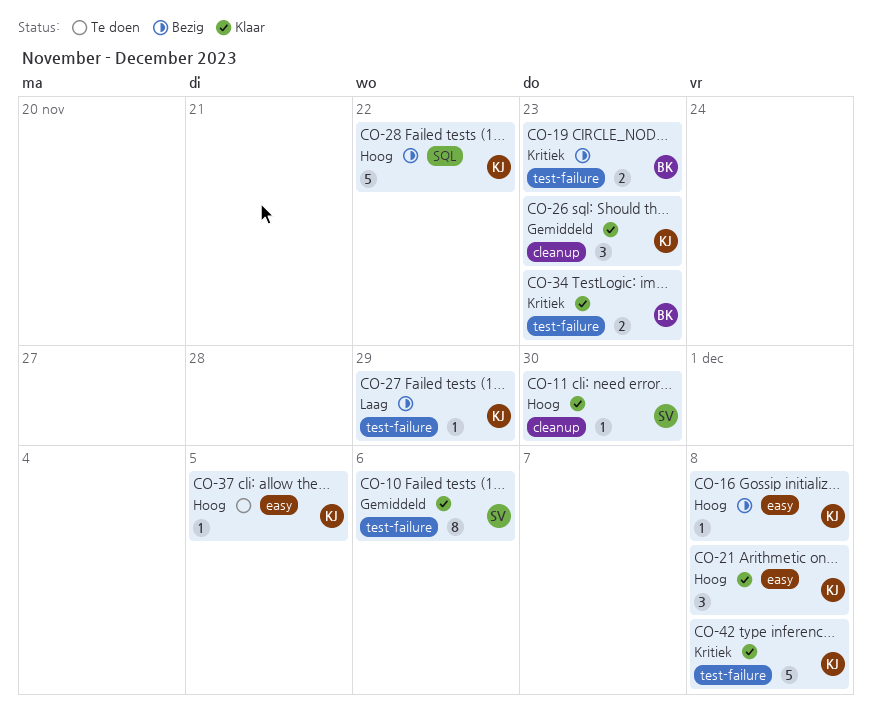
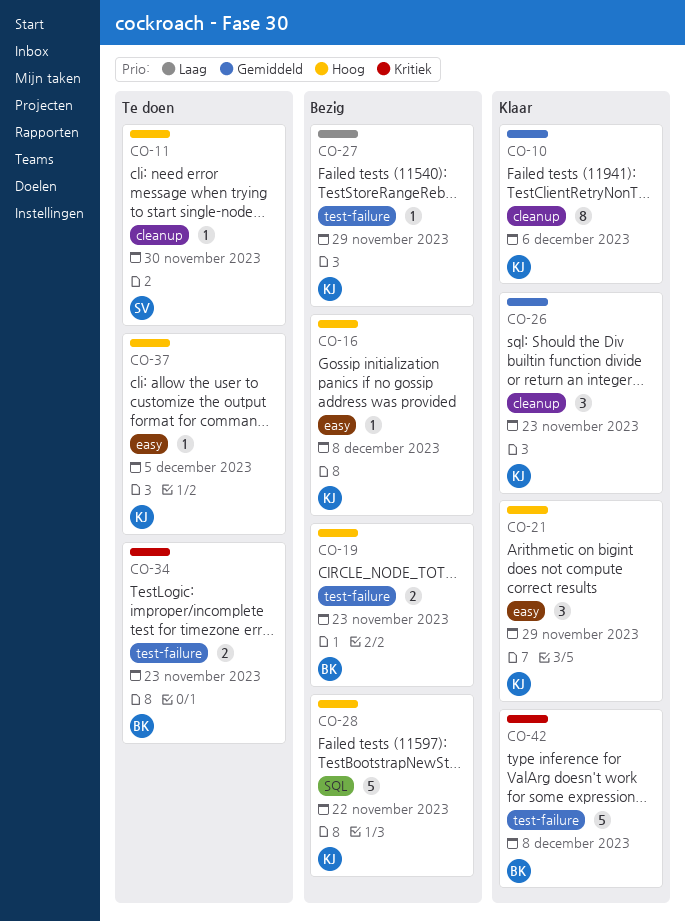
CO-10, owner: SV -> KJ
CO-10, label: test-failure -> cleanup
CO-11, status: Klaar -> Te doen
CO-19, priority: Kritiek -> Hoog
CO-21, due: Dec 8 -> Nov 29
CO-34, status: Klaar -> Te doen
CO-42, owner: KJ -> BK

